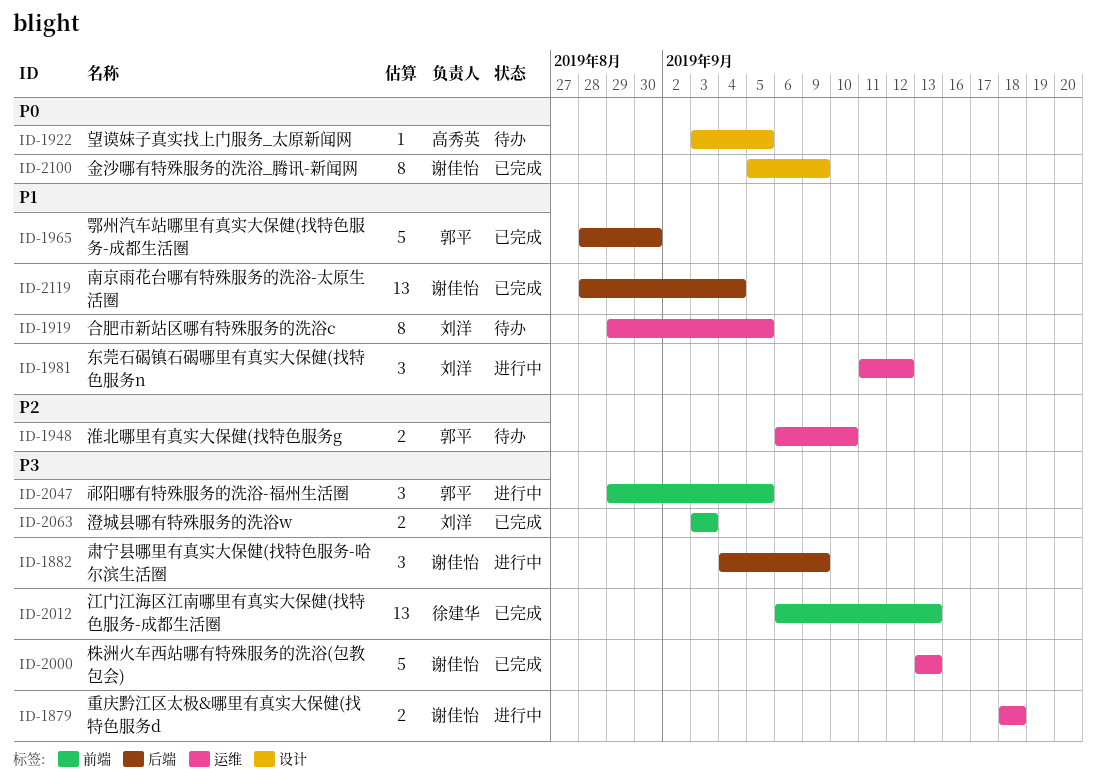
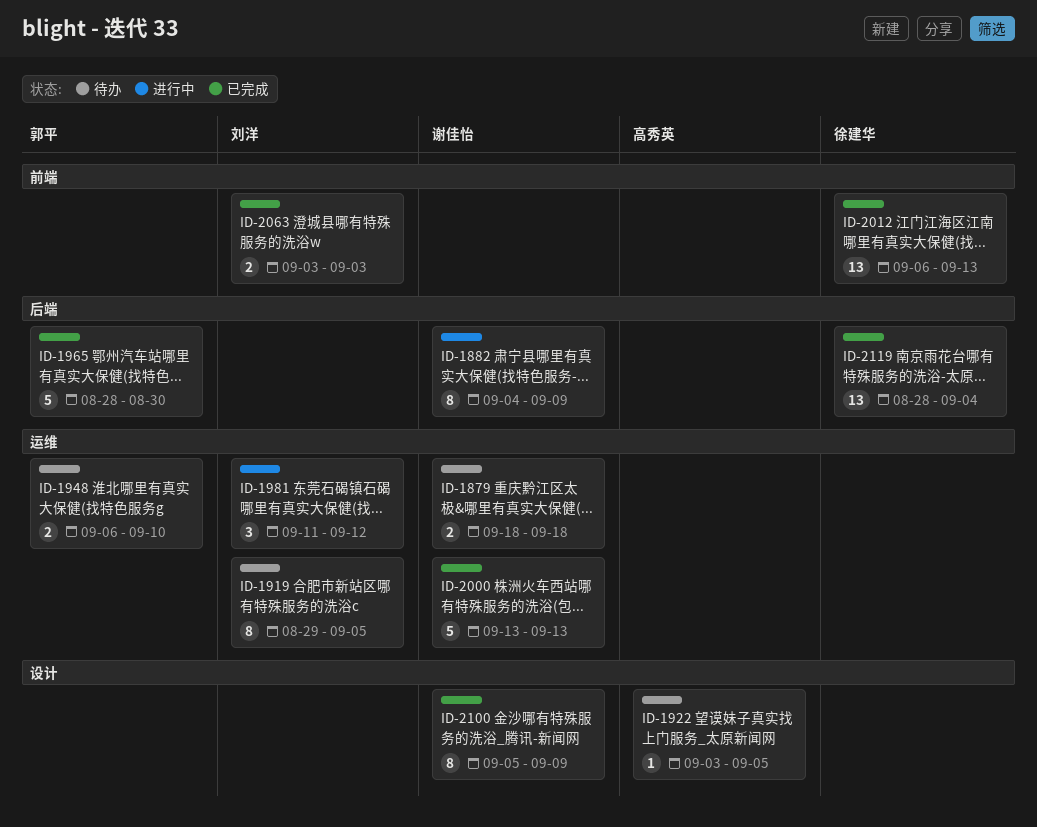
ID-1879, status: 进行中 -> 待办
ID-1882, estimate: 3 -> 8
ID-2047: present -> none
ID-2119, owner: 谢佳怡 -> 徐建华

